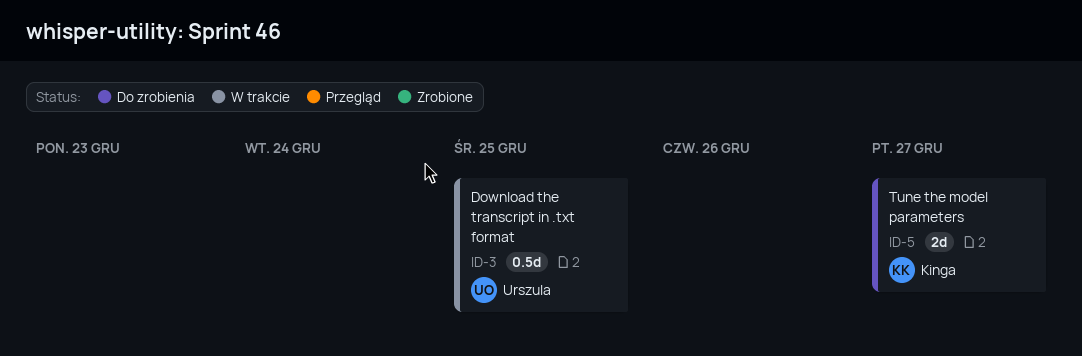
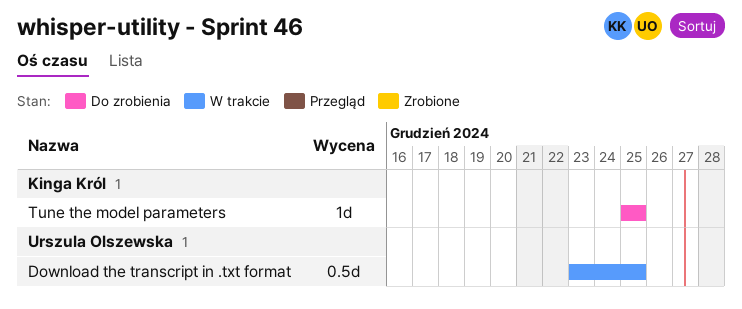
Tune the model parameters, estimate: 2d -> 1d
Tune the model parameters, due: Dec 27 -> Dec 25

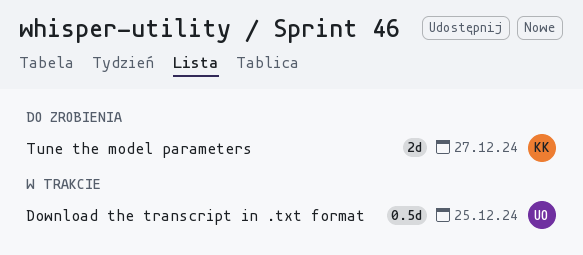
Tune the model parameters, estimate: 1d -> 2d
Tune the model parameters, due: Dec 25 -> Dec 27

